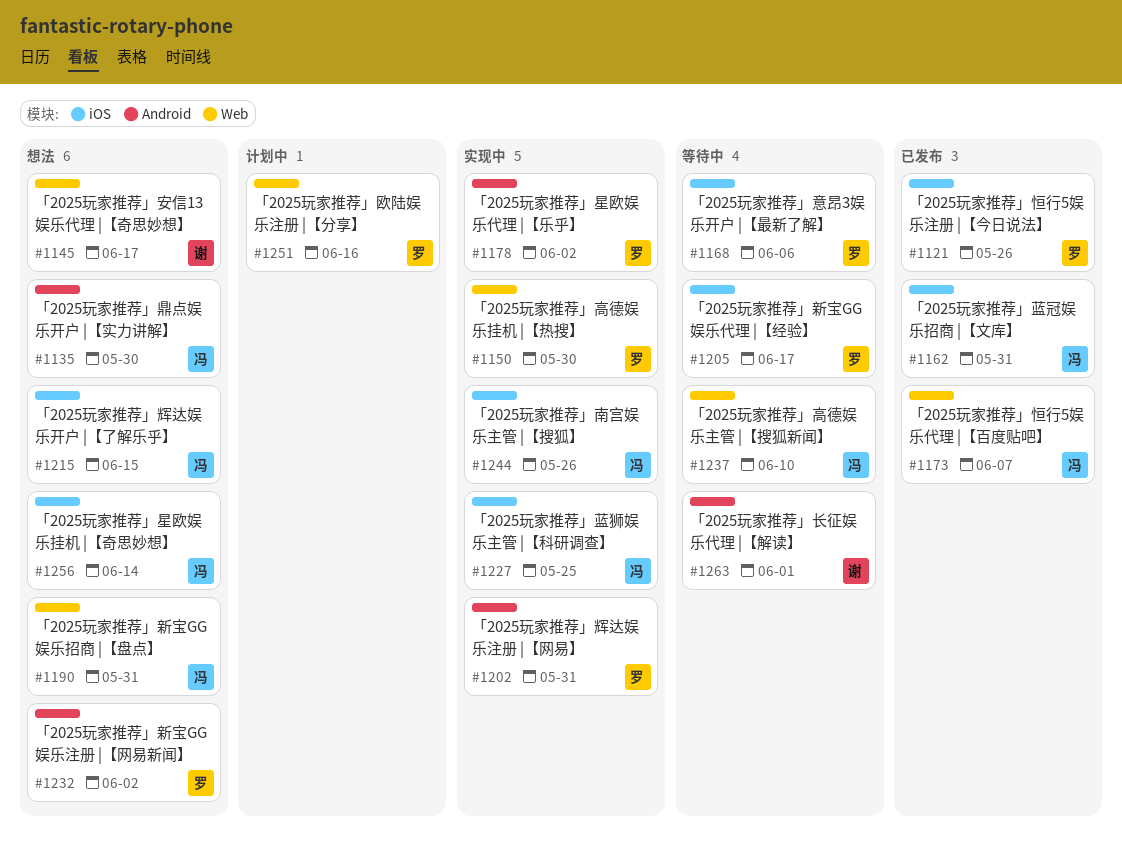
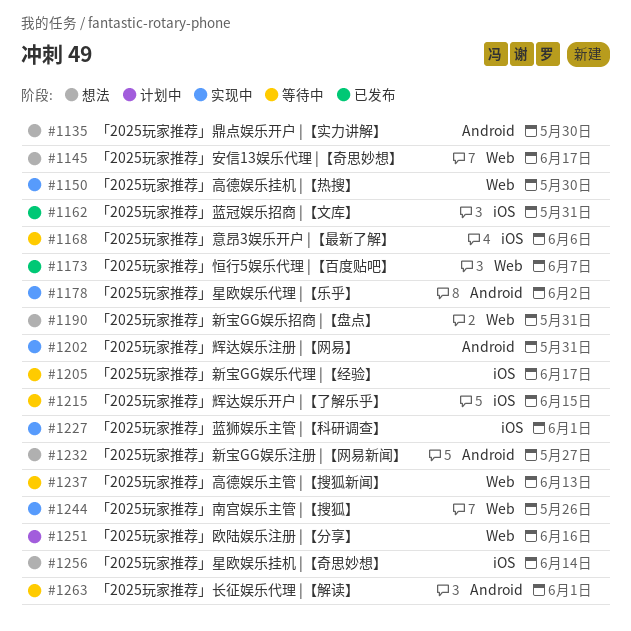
#1121: present -> none
#1215, status: 想法 -> 等待中
#1227, due: May 25 -> Jun 1
#1232, due: Jun 2 -> May 27
#1237, due: Jun 10 -> Jun 13
#1244, label: iOS -> Web

